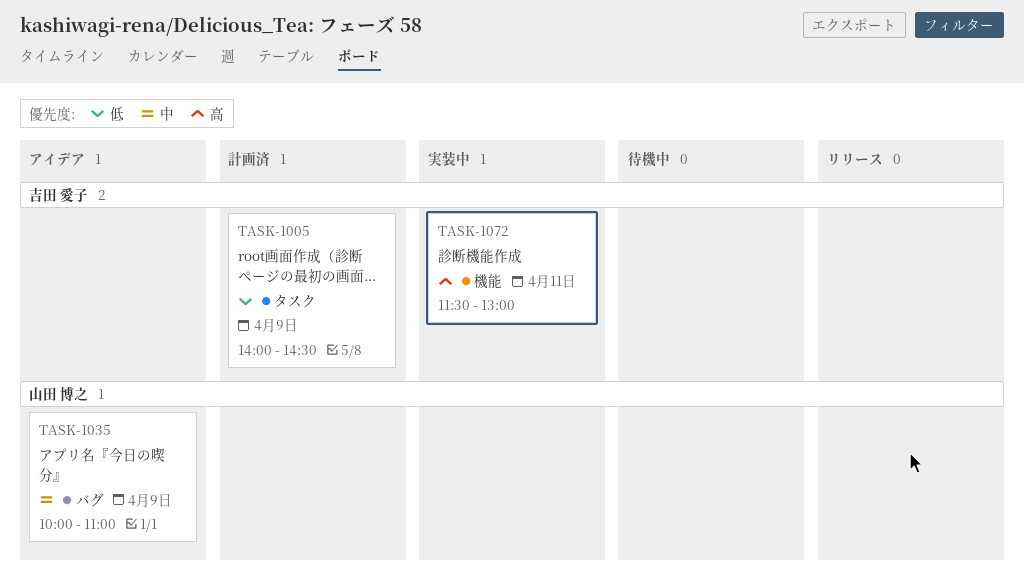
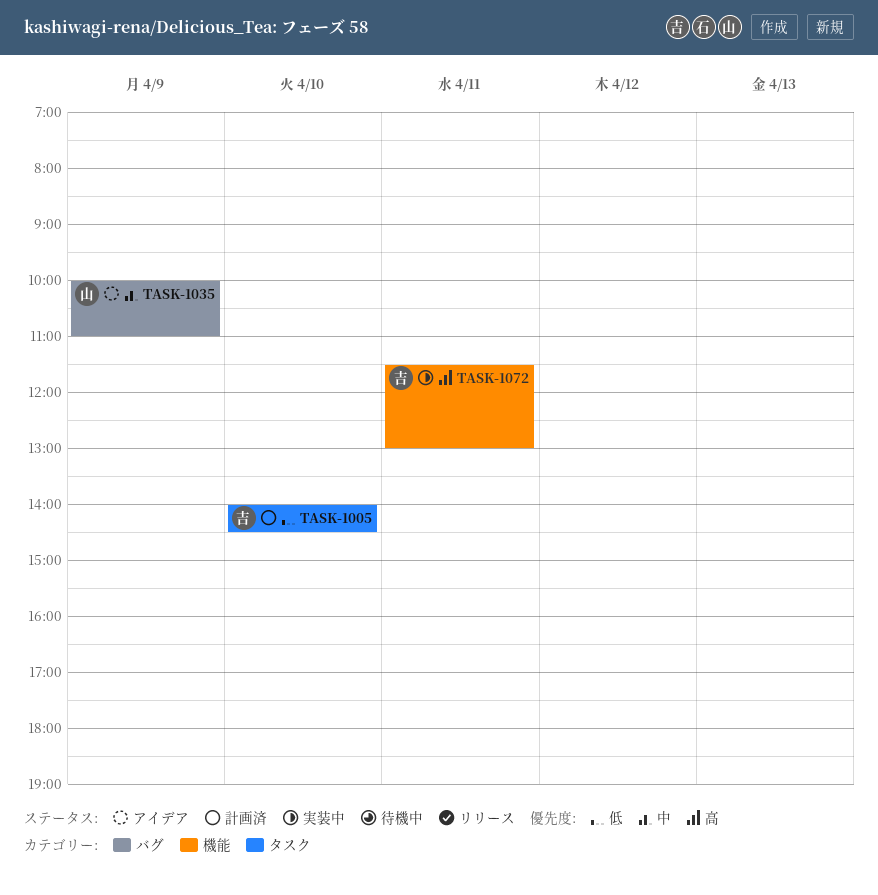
TASK-1005, day: Apr 9 -> Apr 10

